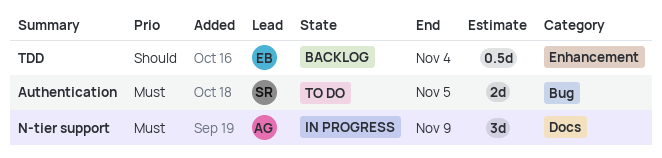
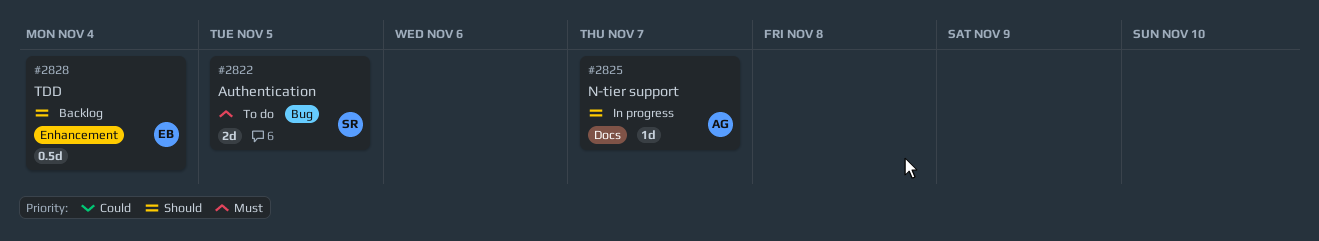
N-tier support, priority: Must -> Should
N-tier support, estimate: 3d -> 1d
N-tier support, due: Nov 9 -> Nov 7

